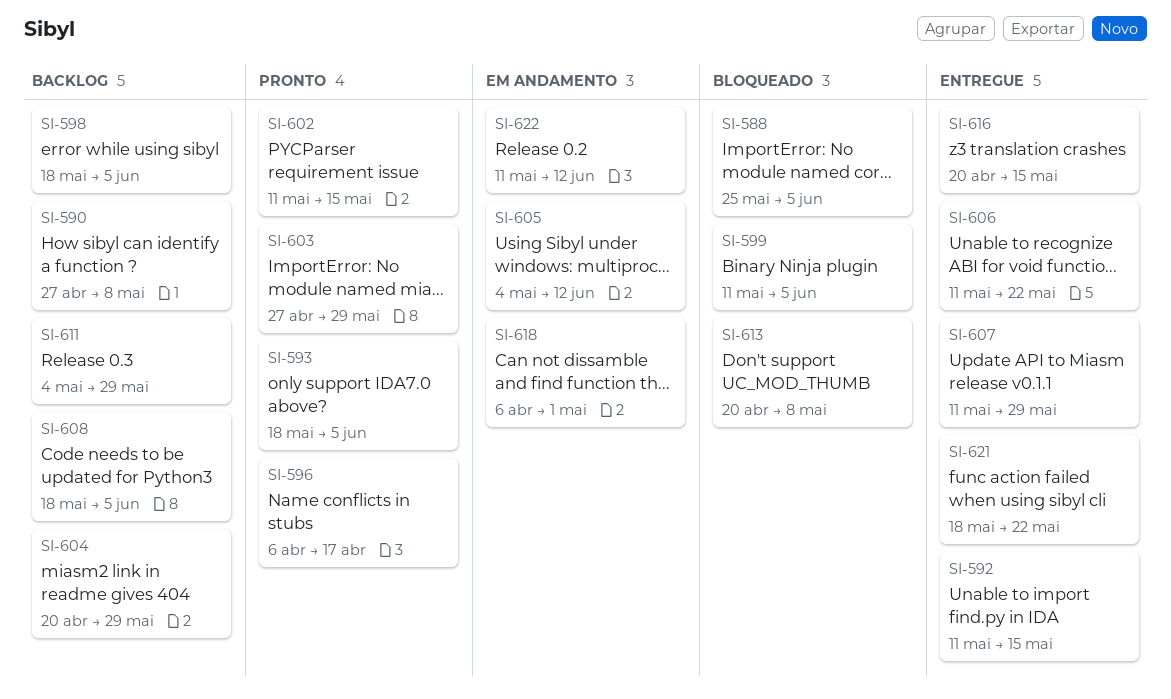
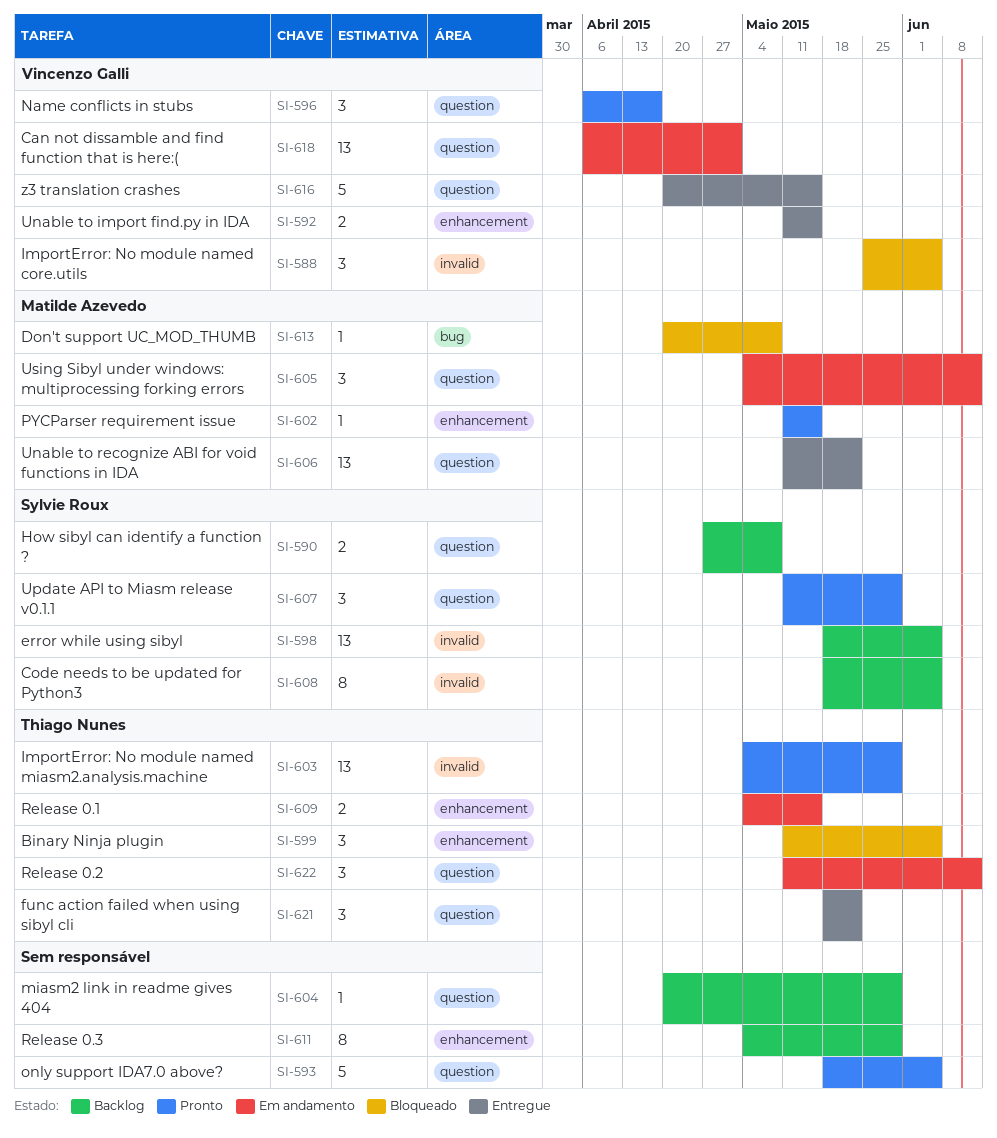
SI-603, start: Apr 27 -> May 4
SI-607, status: Entregue -> Pronto
SI-609: none -> present

